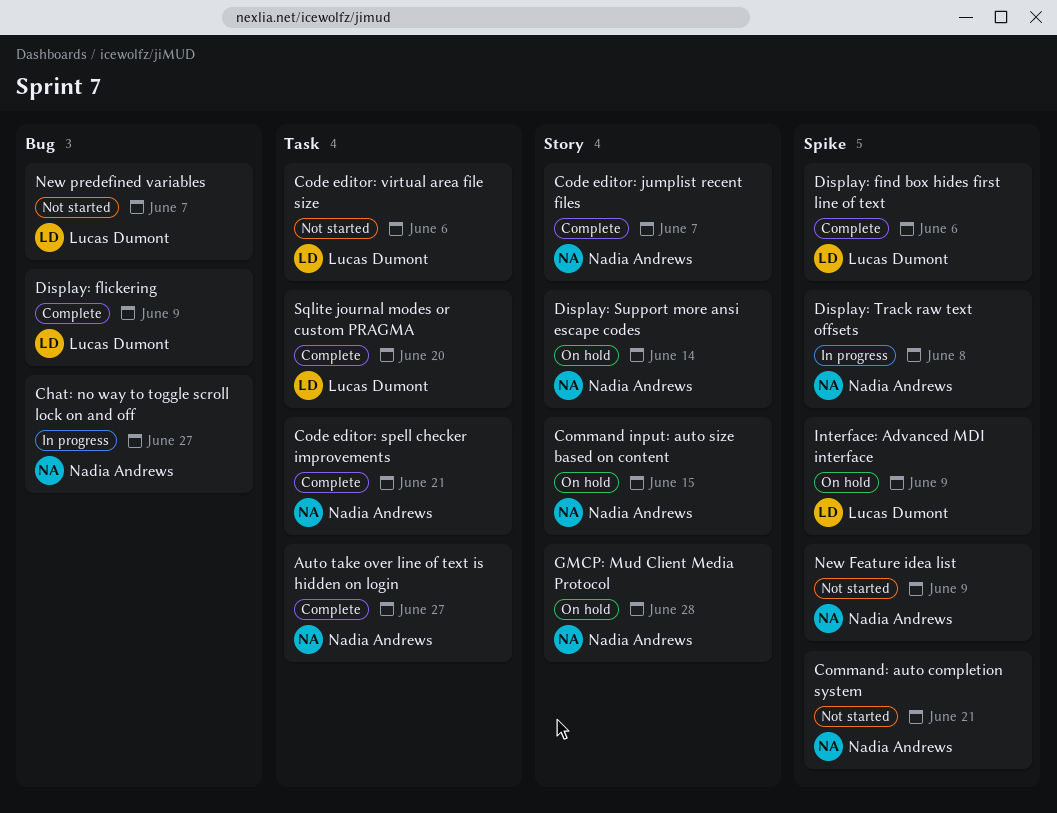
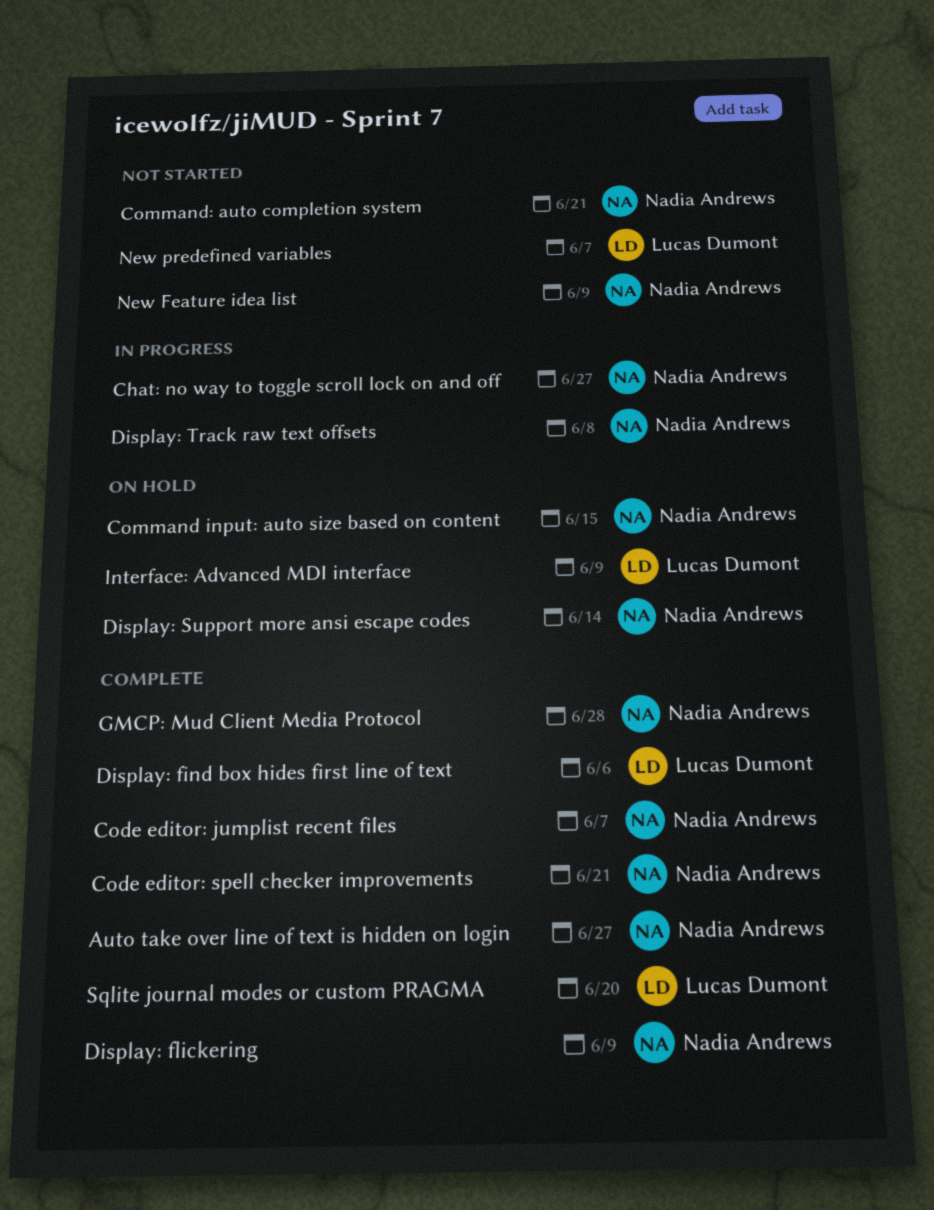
Code editor: virtual area file size: present -> none
Display: flickering, owner: Lucas Dumont -> Nadia Andrews
GMCP: Mud Client Media Protocol, status: On hold -> Complete

